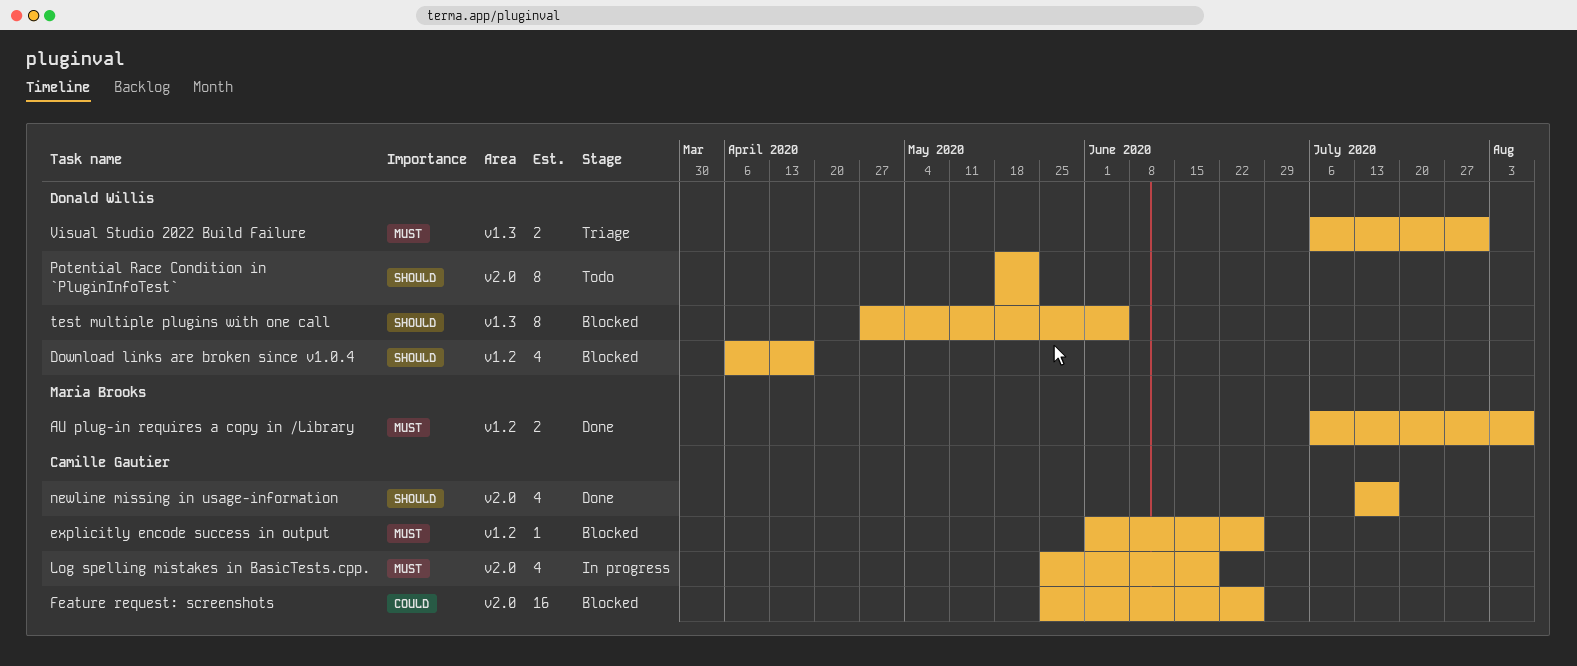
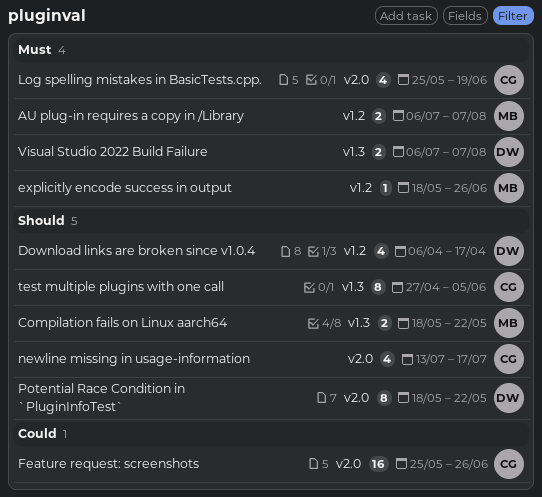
Compilation fails on Linux aarch64: none -> present
explicitly encode success in output, owner: Camille Gautier -> Maria Brooks
explicitly encode success in output, start: Jun 1 -> May 18
test multiple plugins with one call, owner: Donald Willis -> Camille Gautier
Visual Studio 2022 Build Failure, due: Jul 31 -> Aug 7

